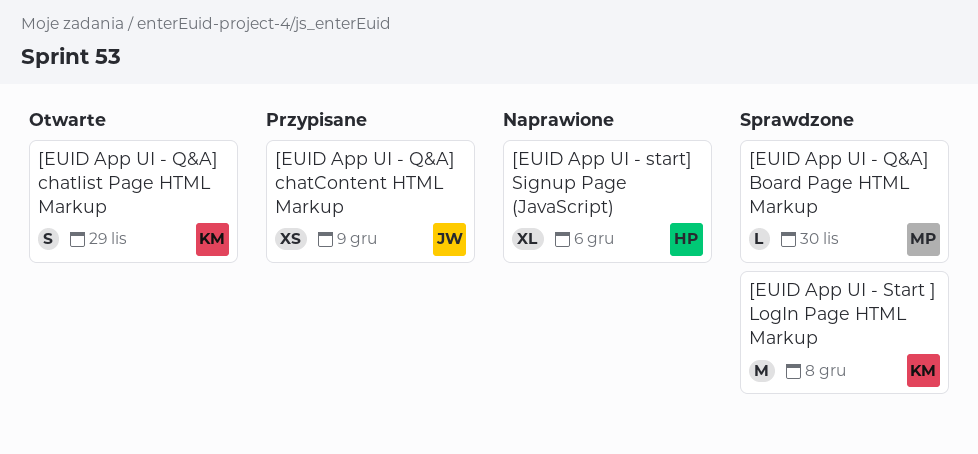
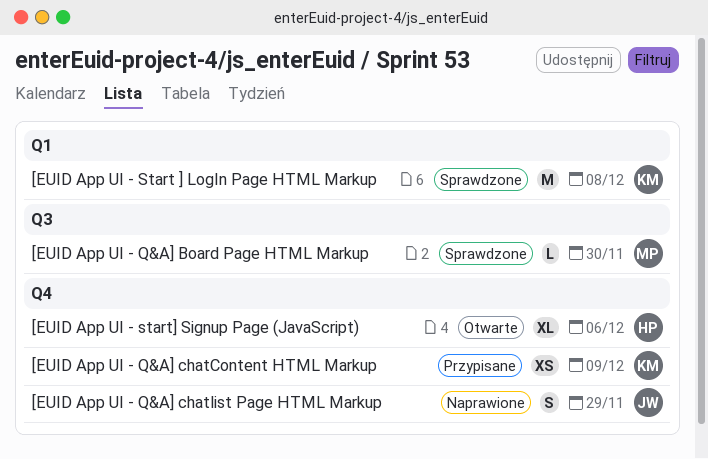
[EUID App UI - Q&A] chatContent HTML Markup, owner: JW -> KM
[EUID App UI - Q&A] chatlist Page HTML Markup, status: Otwarte -> Naprawione
[EUID App UI - Q&A] chatlist Page HTML Markup, owner: KM -> JW
[EUID App UI - start] Signup Page (JavaScript), status: Naprawione -> Otwarte

